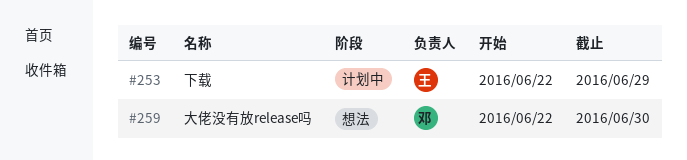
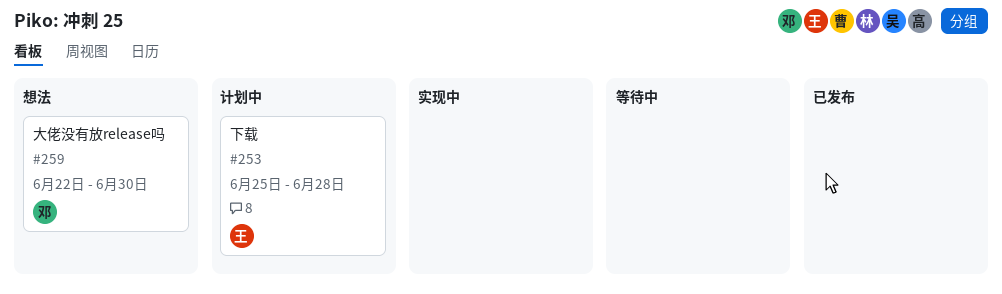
#253, start: Jun 22 -> Jun 25
#253, due: Jun 29 -> Jun 28

